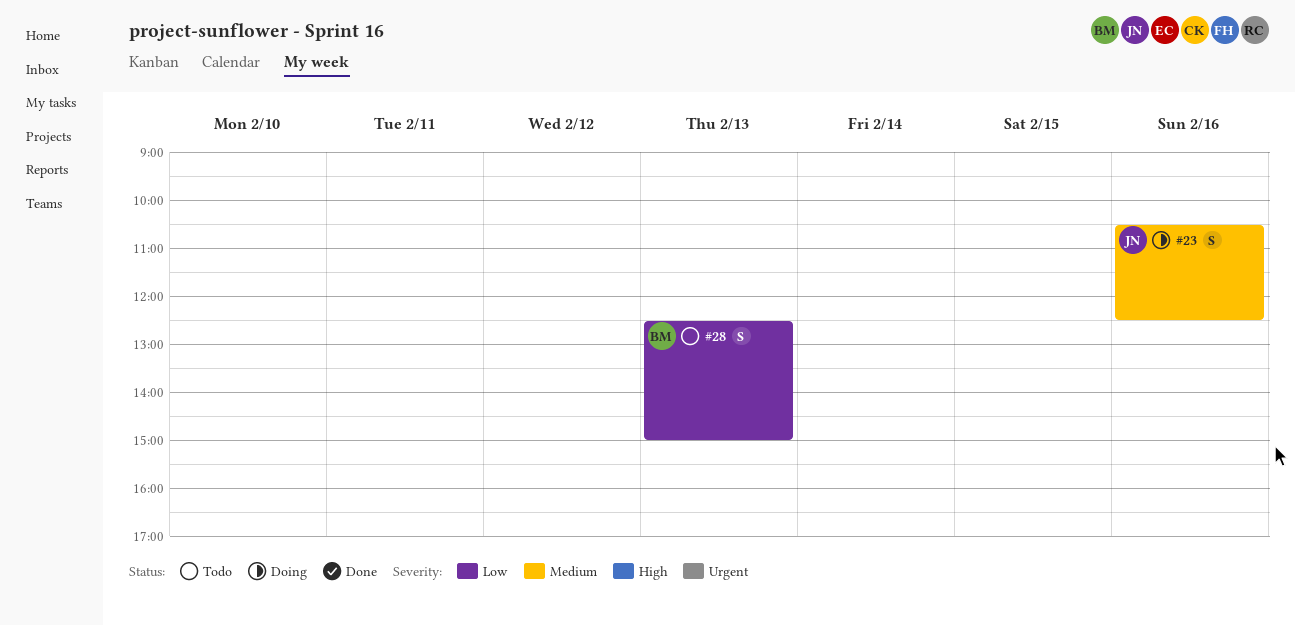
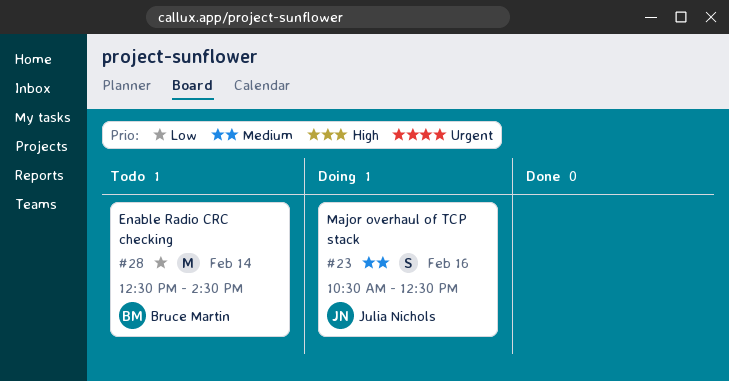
#28, estimate: S -> M
#28, day: Feb 13 -> Feb 14
#28, ends: 15:00 -> 14:30

